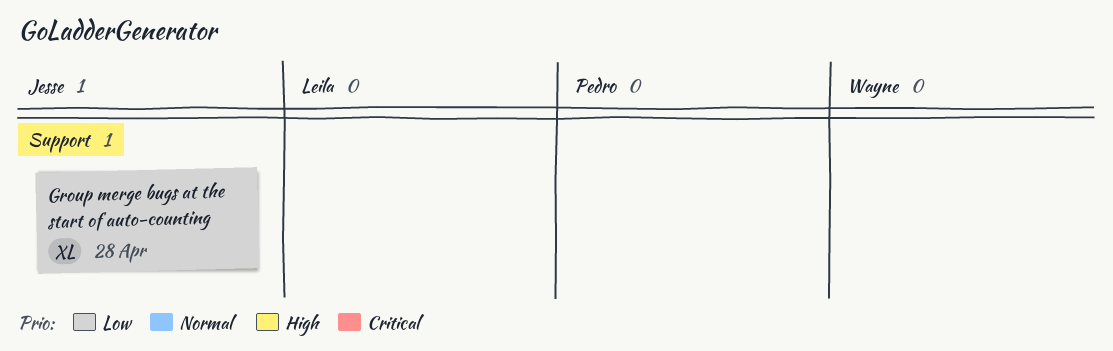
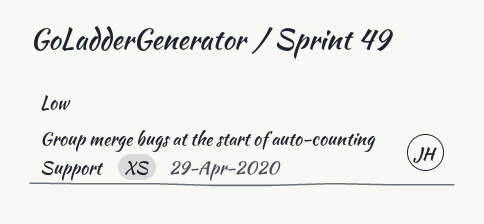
Group merge bugs at the start of auto-counting, estimate: XL -> XS
Group merge bugs at the start of auto-counting, due: Apr 28 -> Apr 29

